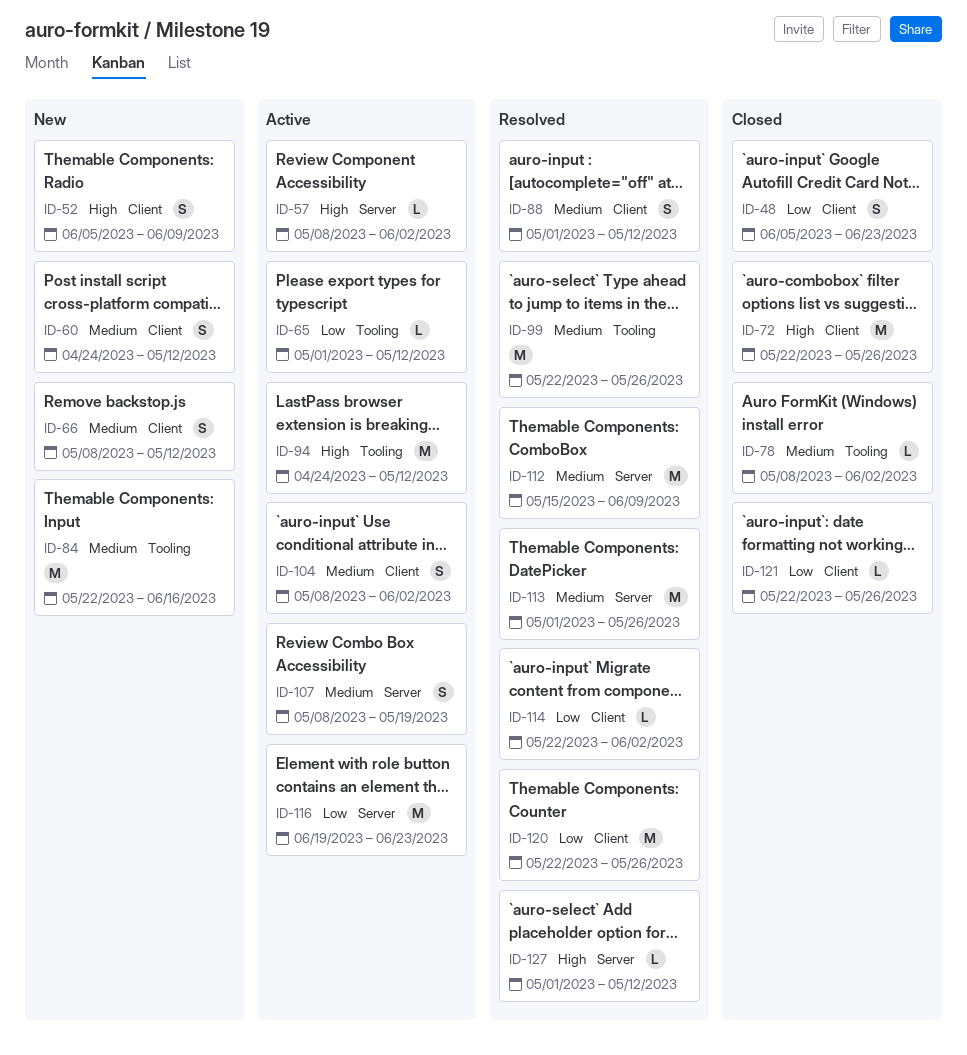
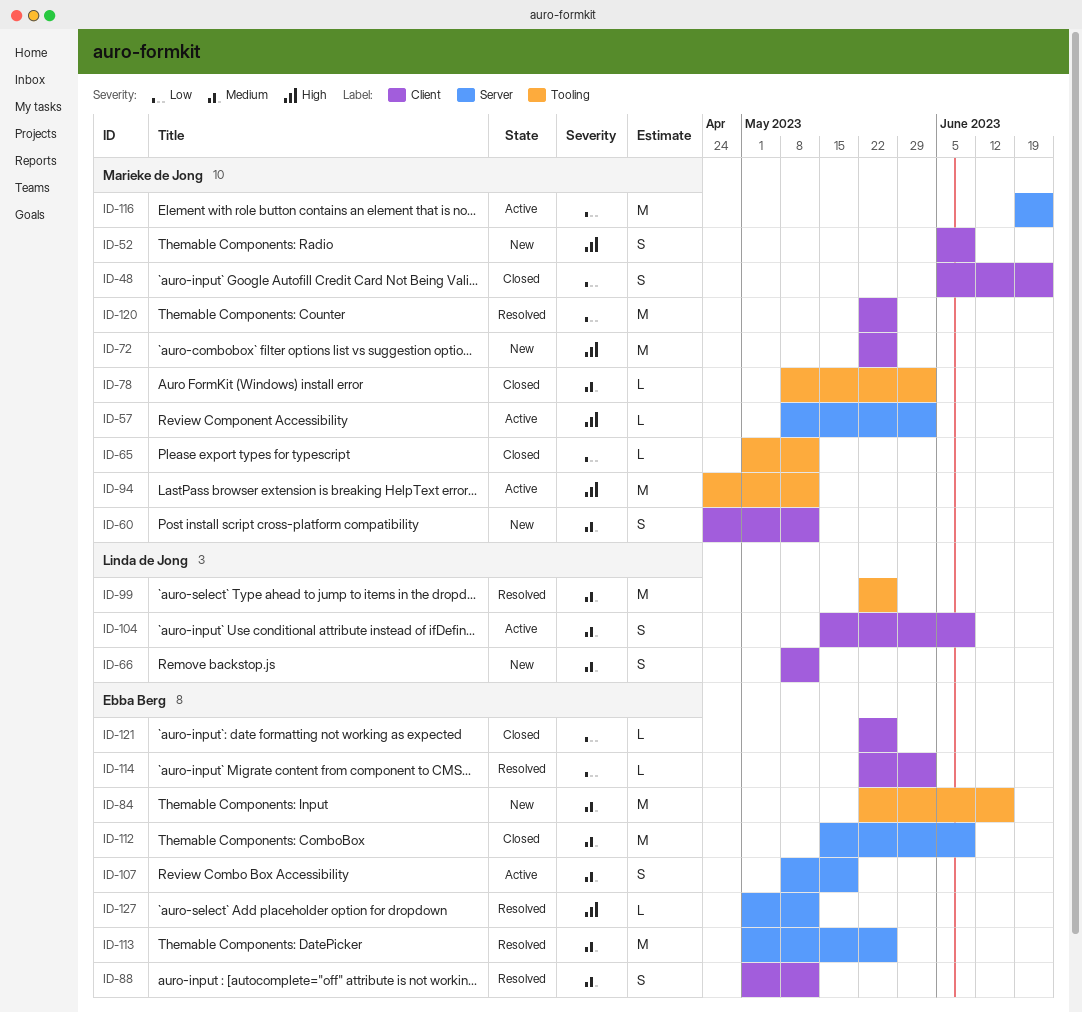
ID-65, status: Active -> Closed
ID-72, status: Closed -> New
ID-104, start: May 8 -> May 15
ID-104, due: Jun 2 -> Jun 9
ID-112, status: Resolved -> Closed

